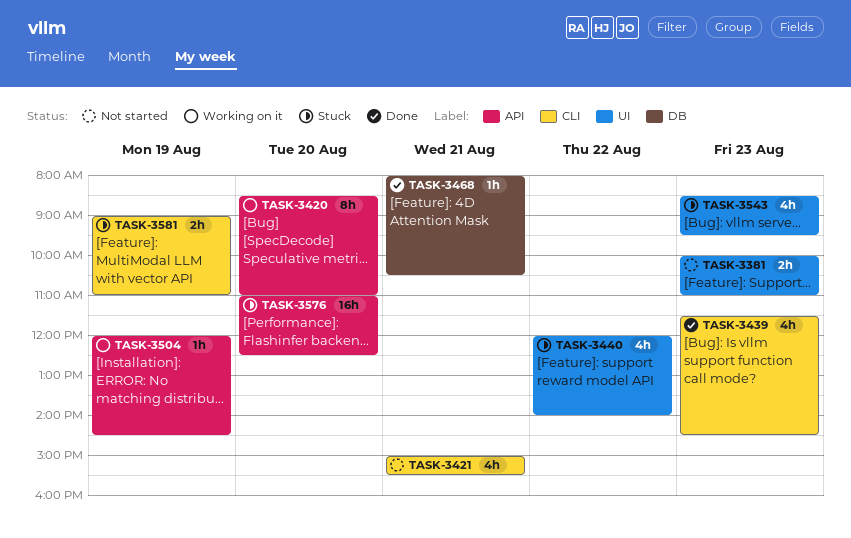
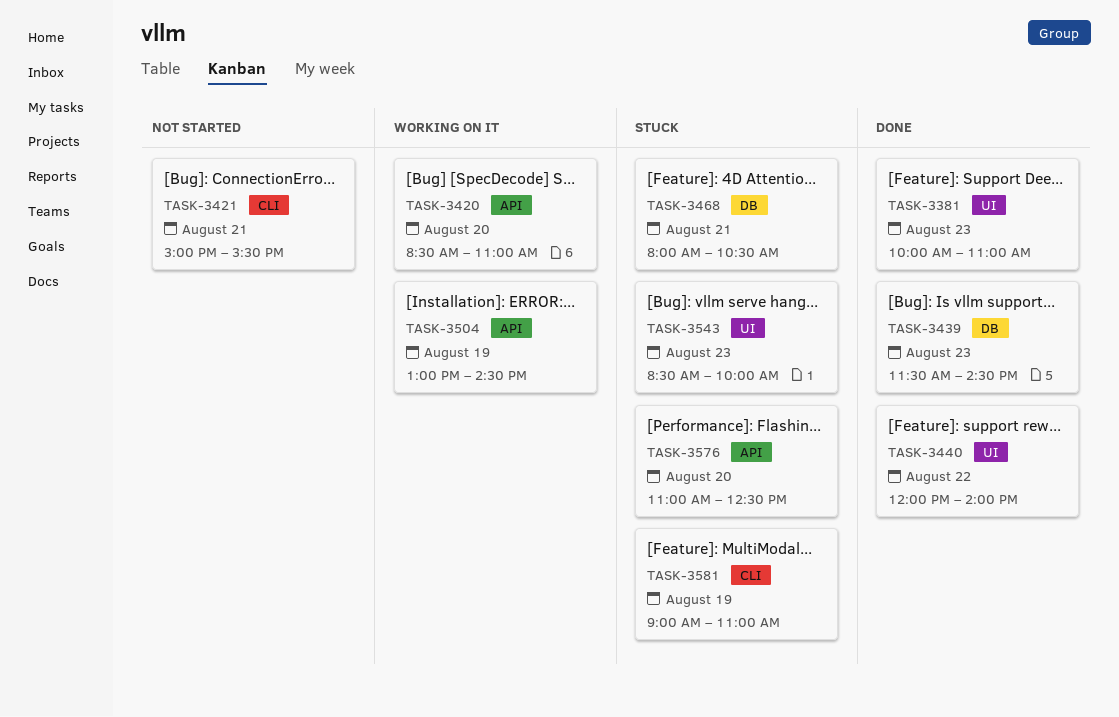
TASK-3381, status: Not started -> Done
TASK-3439, label: CLI -> DB
TASK-3440, status: Stuck -> Done
TASK-3468, status: Done -> Stuck
TASK-3504, begins: 12:00 -> 13:00
TASK-3543, ends: 09:30 -> 10:00

